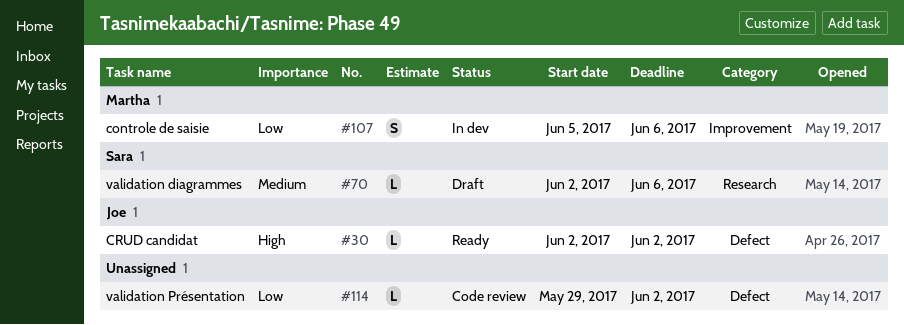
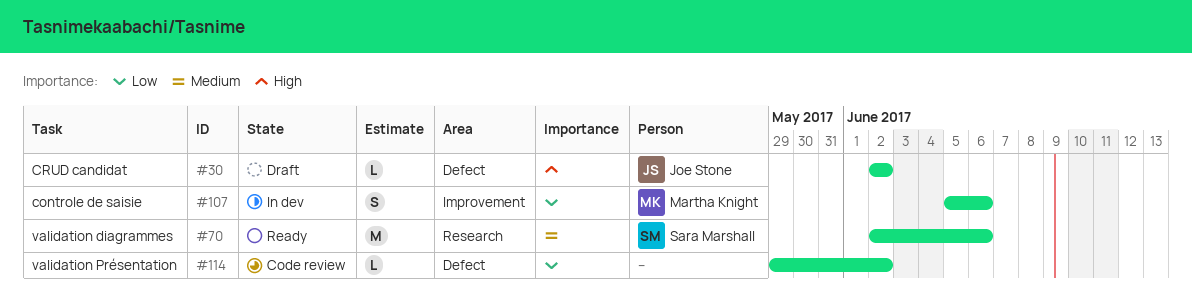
#30, status: Ready -> Draft
#70, status: Draft -> Ready
#70, estimate: L -> M

